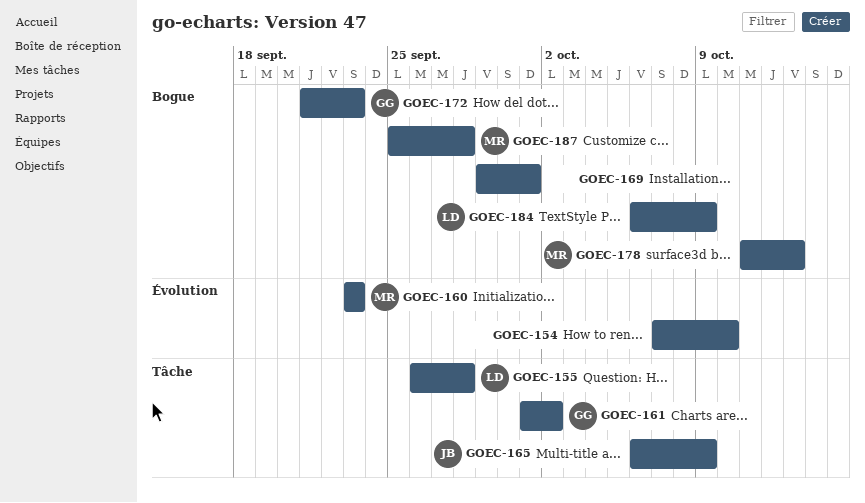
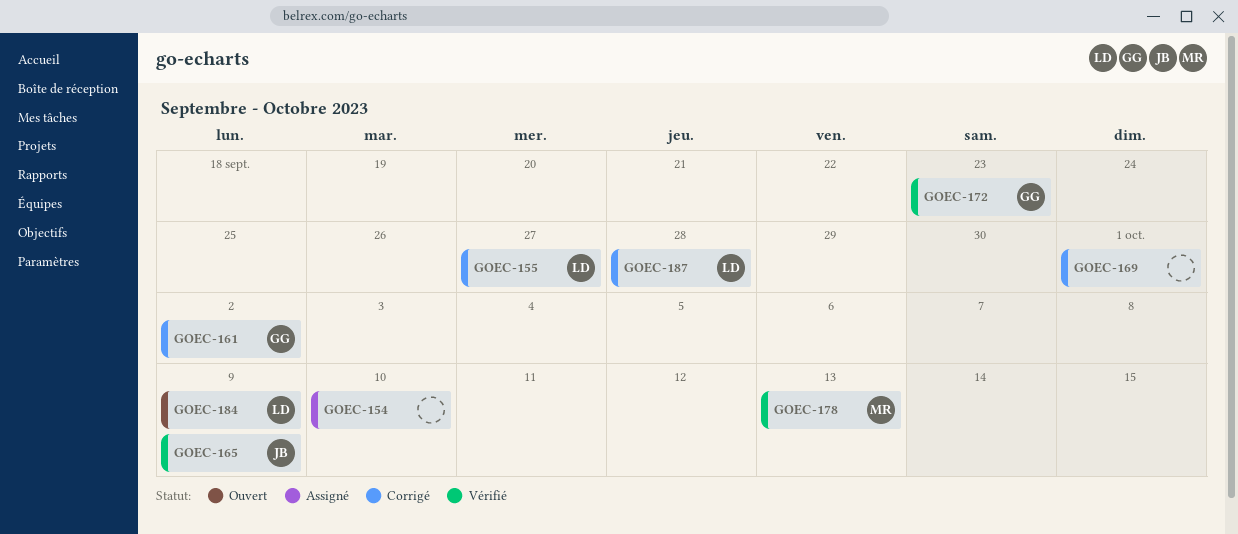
GOEC-155, due: Sep 28 -> Sep 27
GOEC-160: present -> none
GOEC-187, owner: MR -> LD

